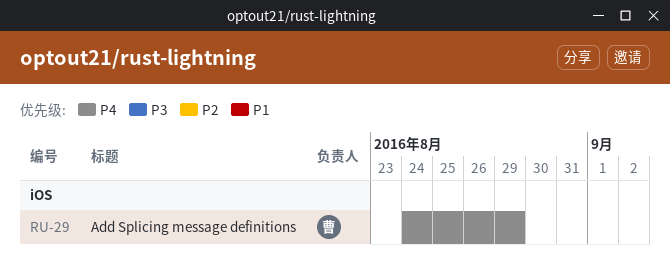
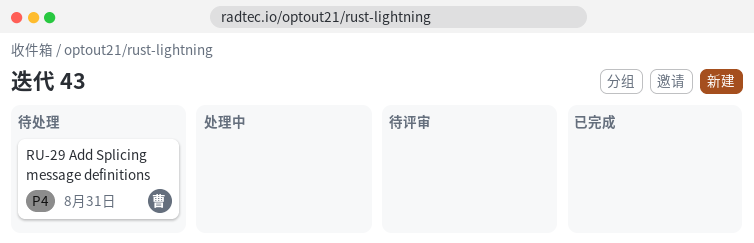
RU-29, due: Aug 29 -> Aug 31

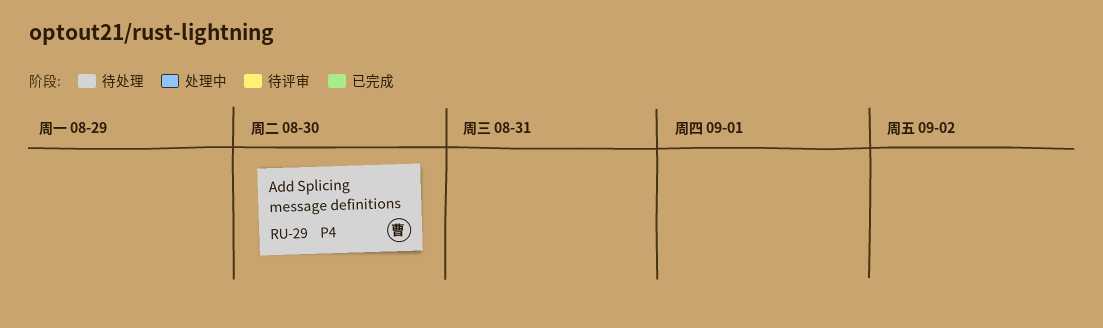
RU-29, due: Aug 31 -> Aug 30

